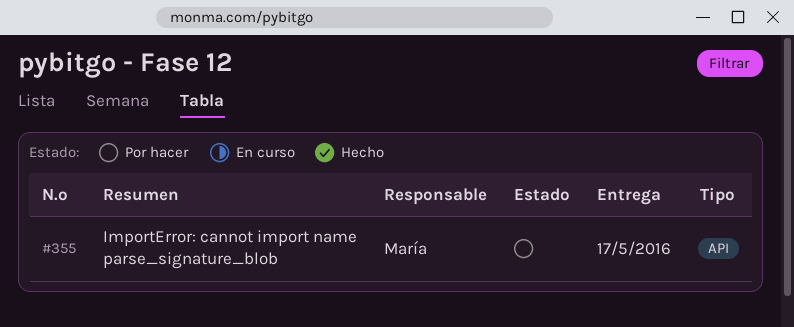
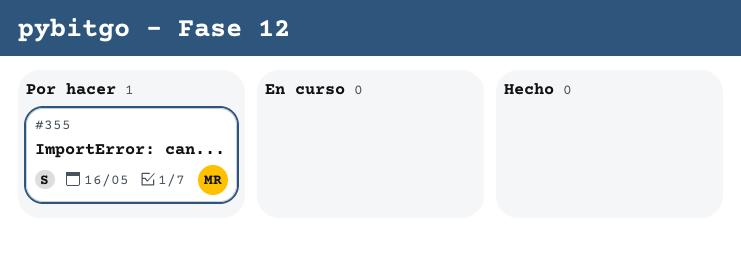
#355, due: May 17 -> May 16

